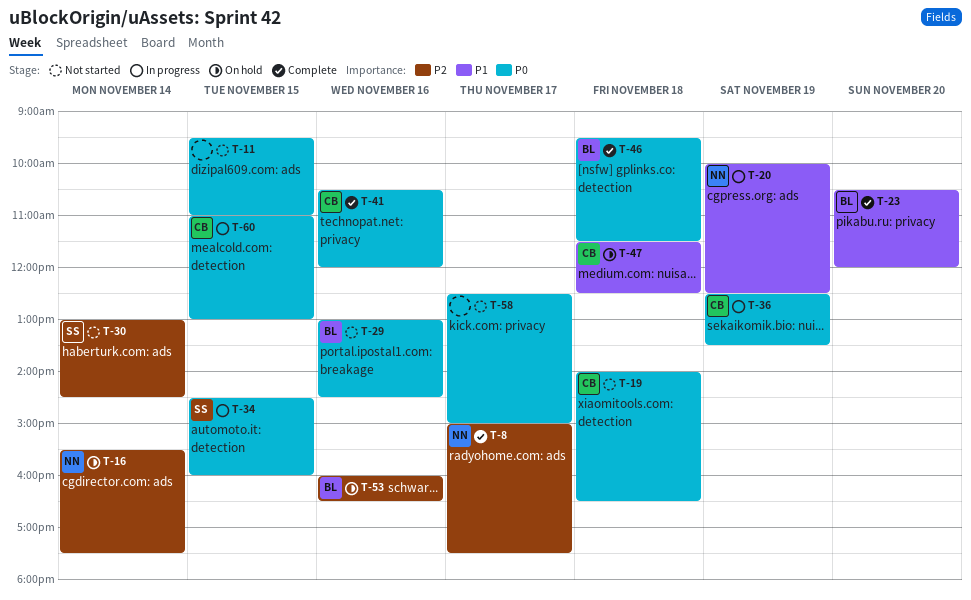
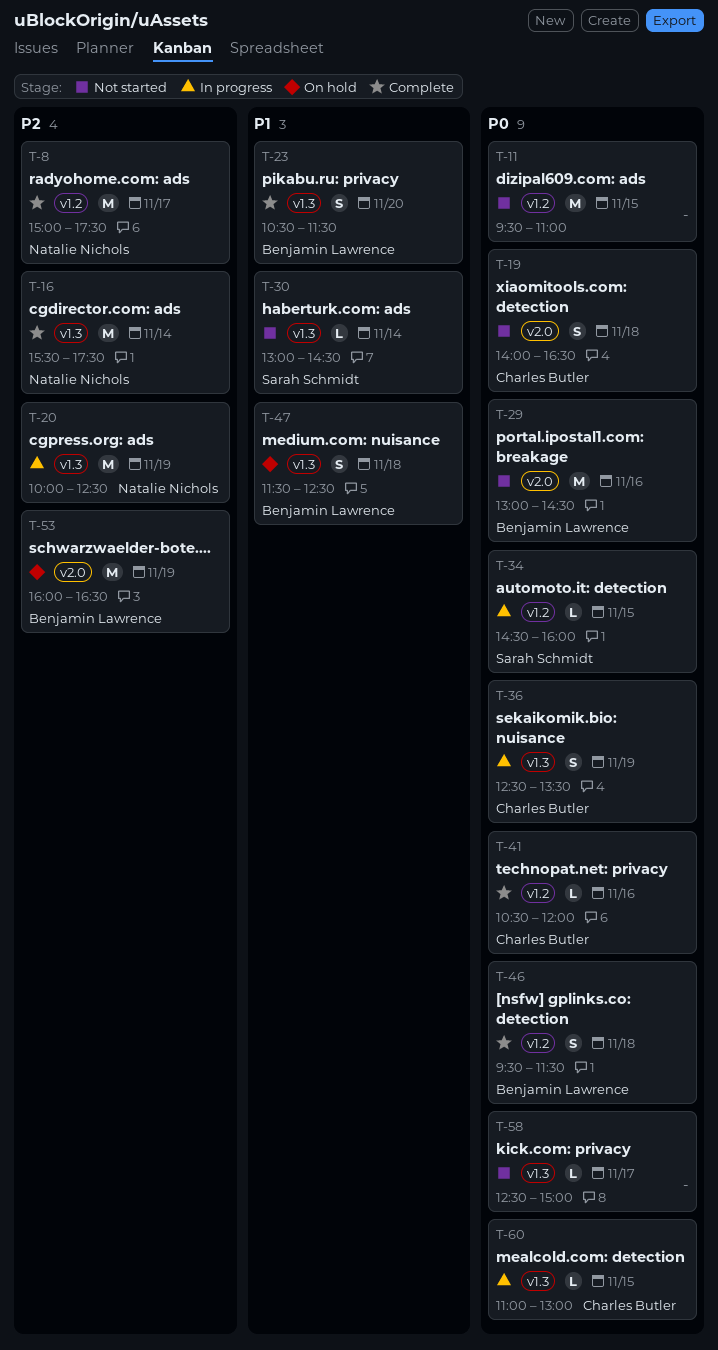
T-16, status: On hold -> Complete
T-20, priority: P1 -> P2
T-23, ends: 12:00 -> 11:30
T-30, priority: P2 -> P1
T-47, owner: Charles Butler -> Benjamin Lawrence
T-53, day: Nov 16 -> Nov 19

